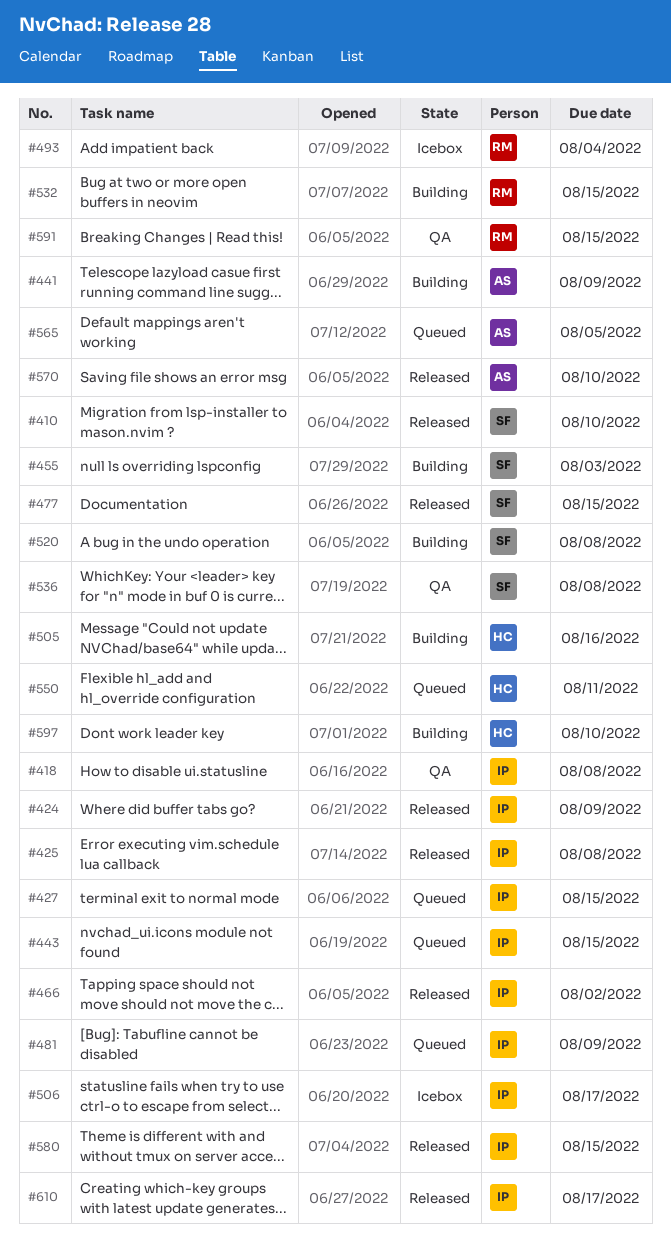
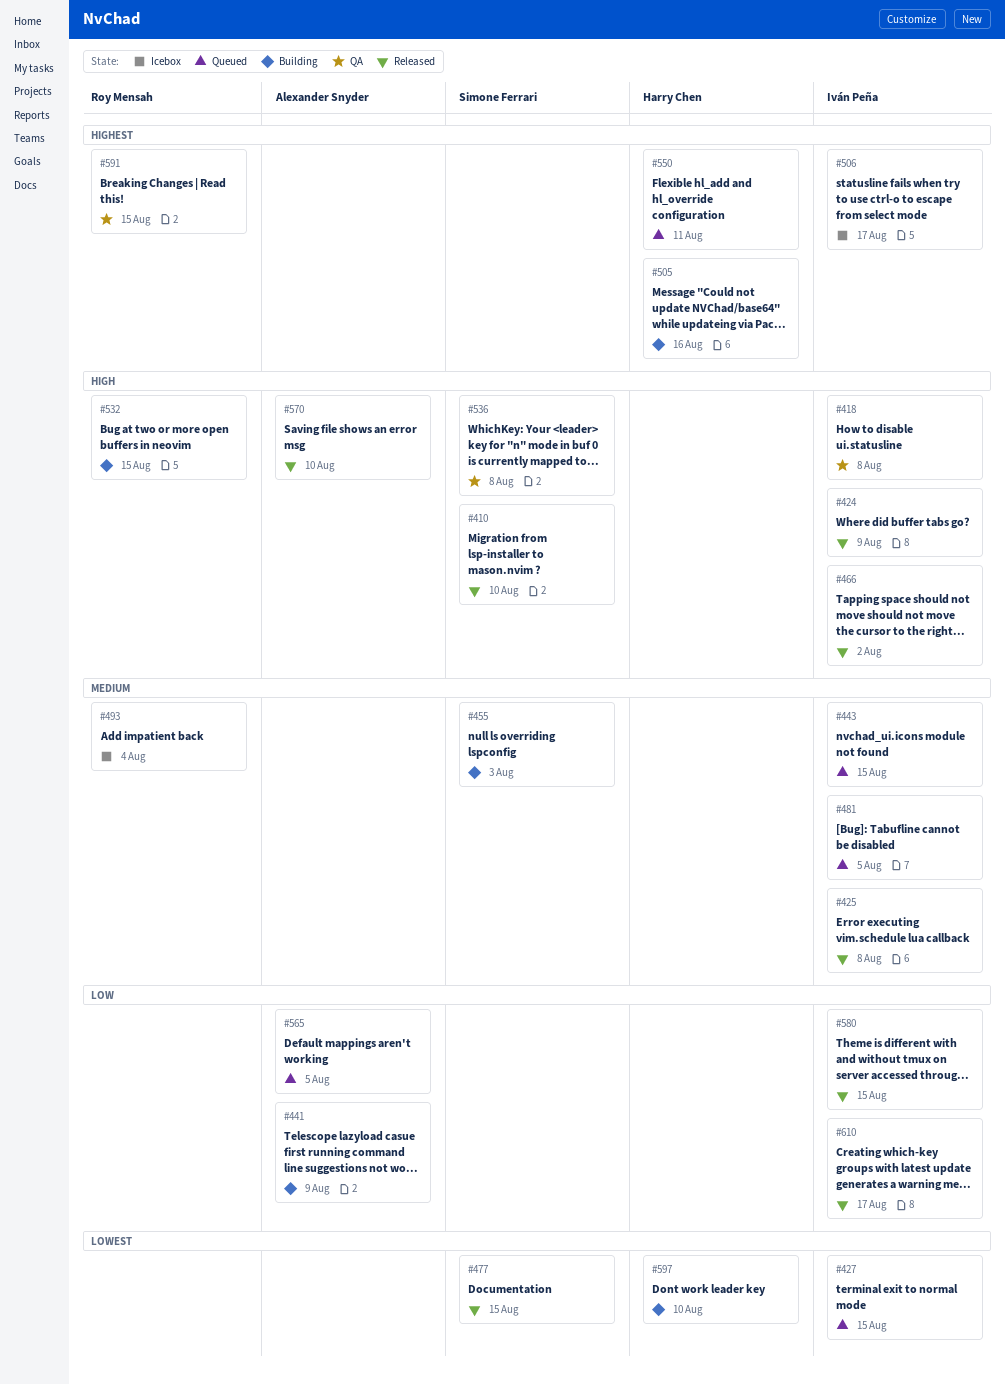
#481, due: Aug 9 -> Aug 5
#520: present -> none

